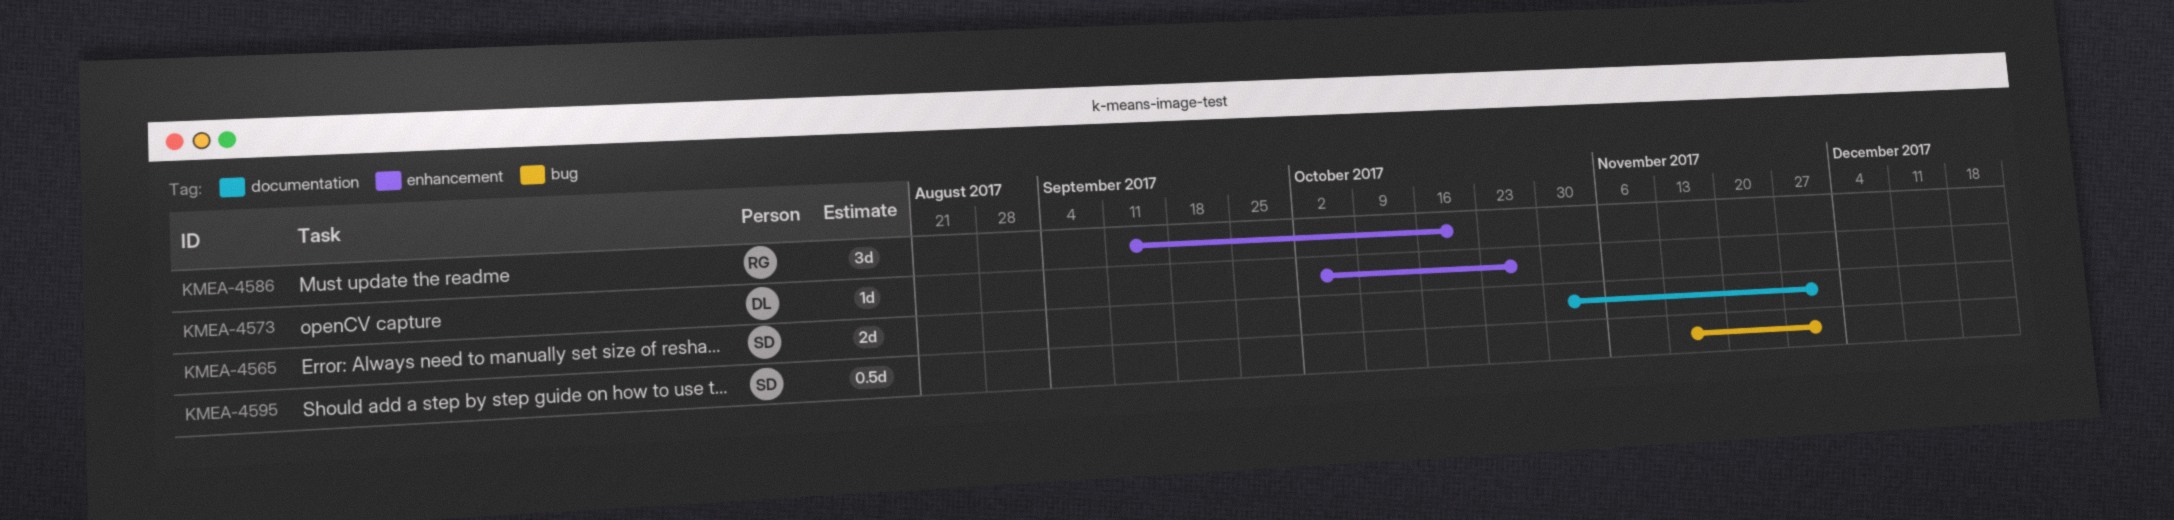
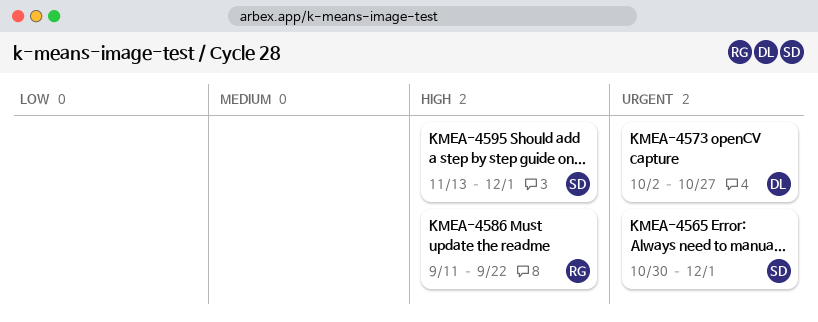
KMEA-4586, due: Oct 20 -> Sep 22

